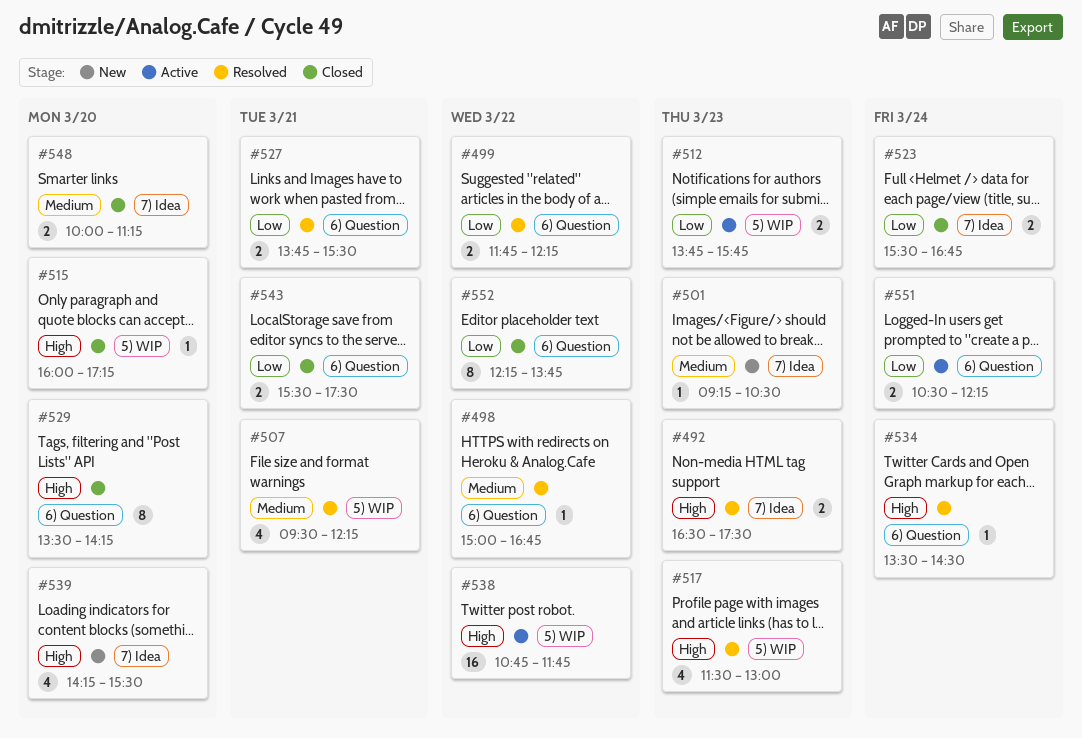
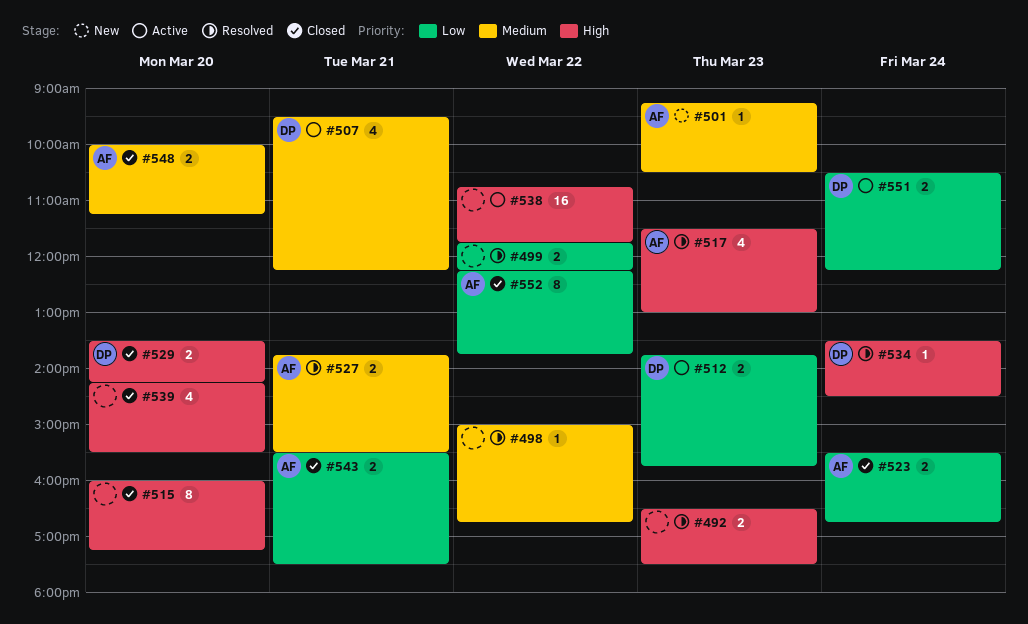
#507, status: Resolved -> Active
#515, estimate: 1 -> 8
#527, priority: Low -> Medium
#529, estimate: 8 -> 2
#539, status: New -> Closed

